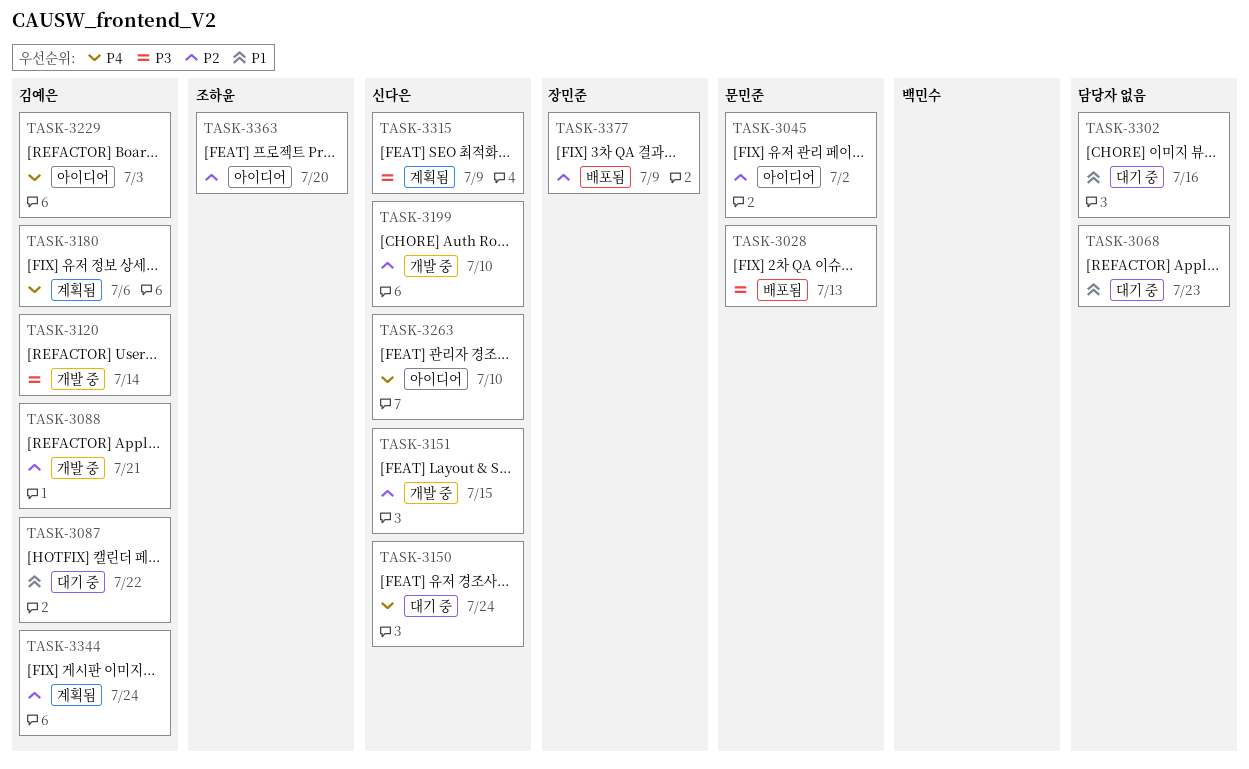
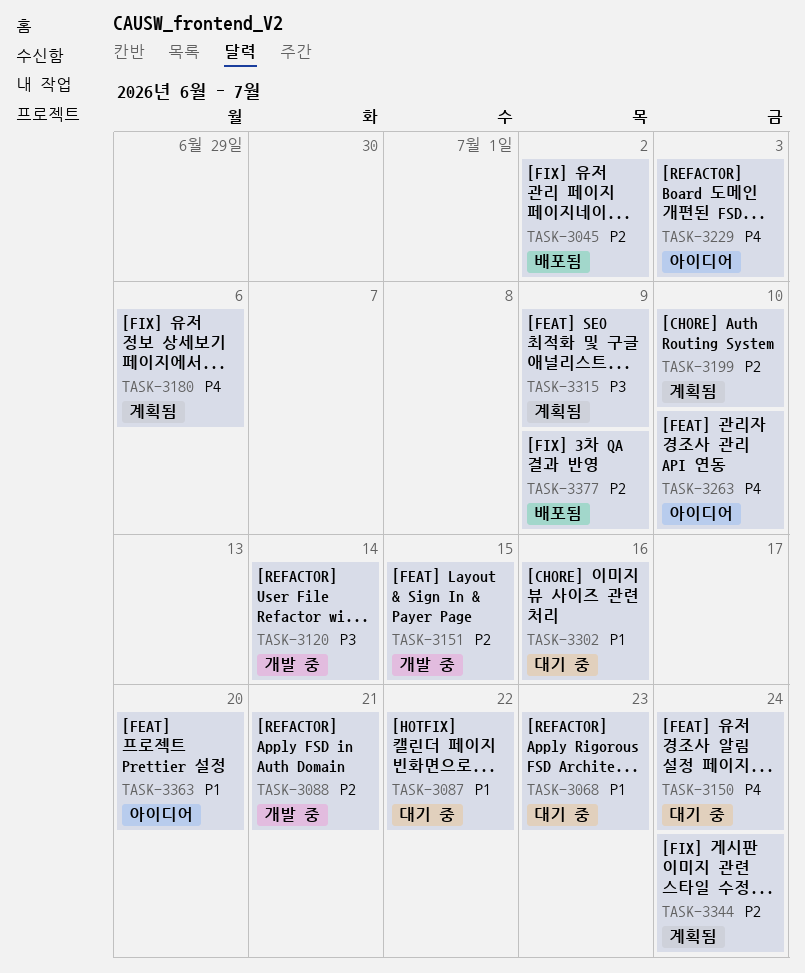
TASK-3028: present -> none
TASK-3045, status: 아이디어 -> 배포됨
TASK-3199, status: 개발 중 -> 계획됨
TASK-3363, priority: P2 -> P1

